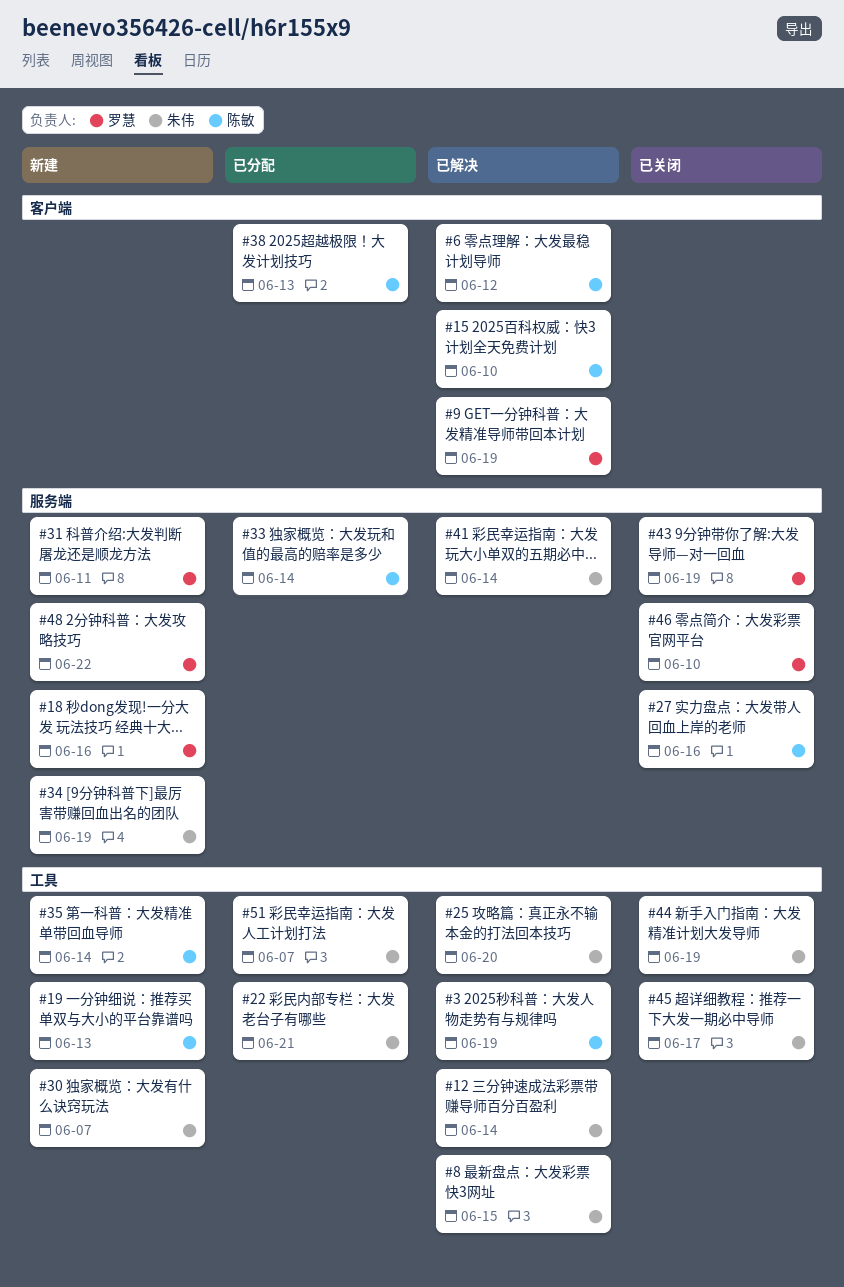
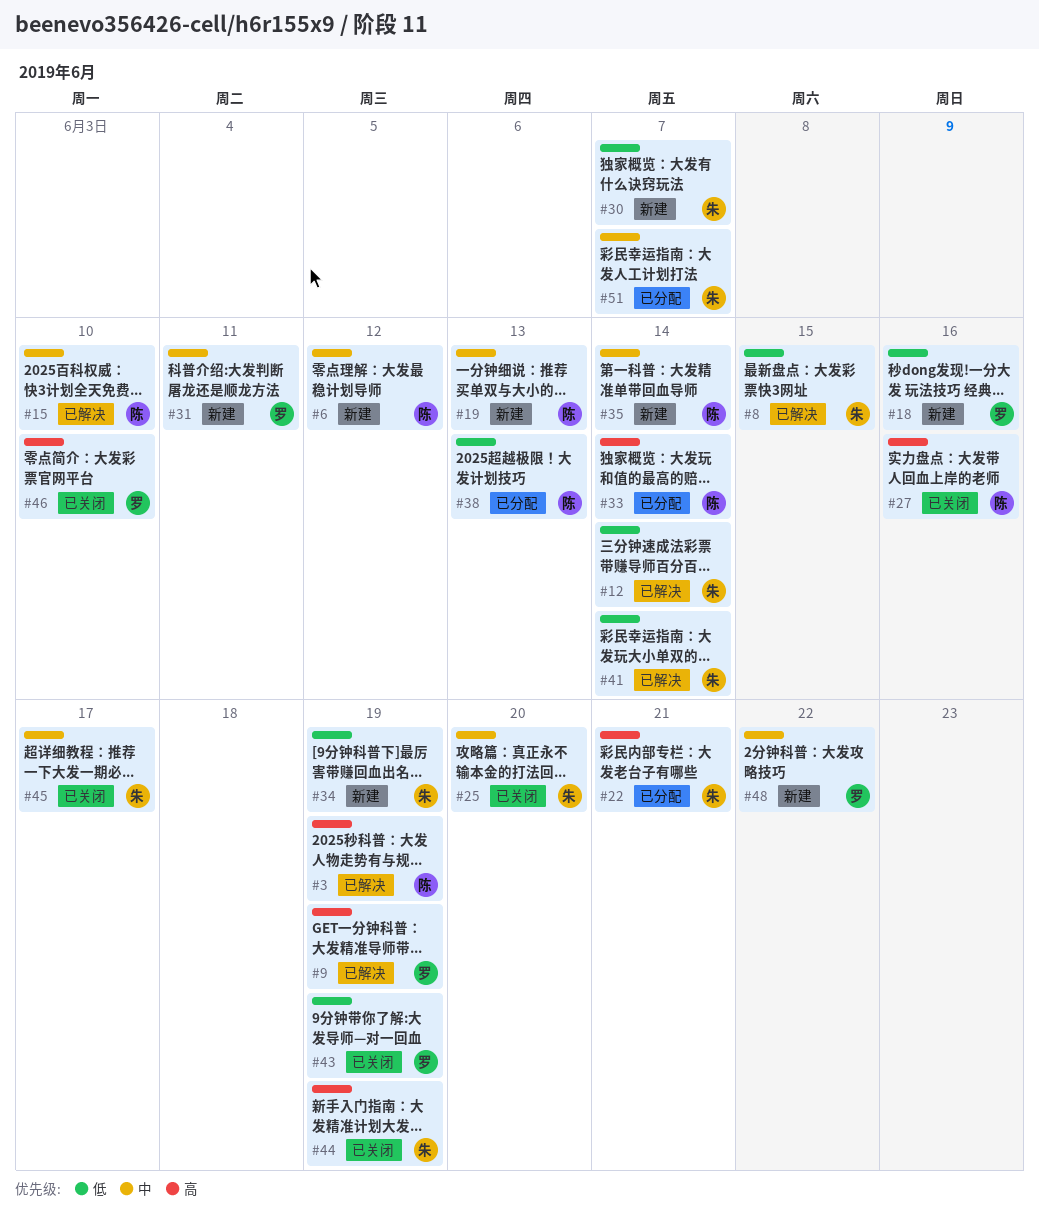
#6, status: 已解决 -> 新建
#25, status: 已解决 -> 已关闭

